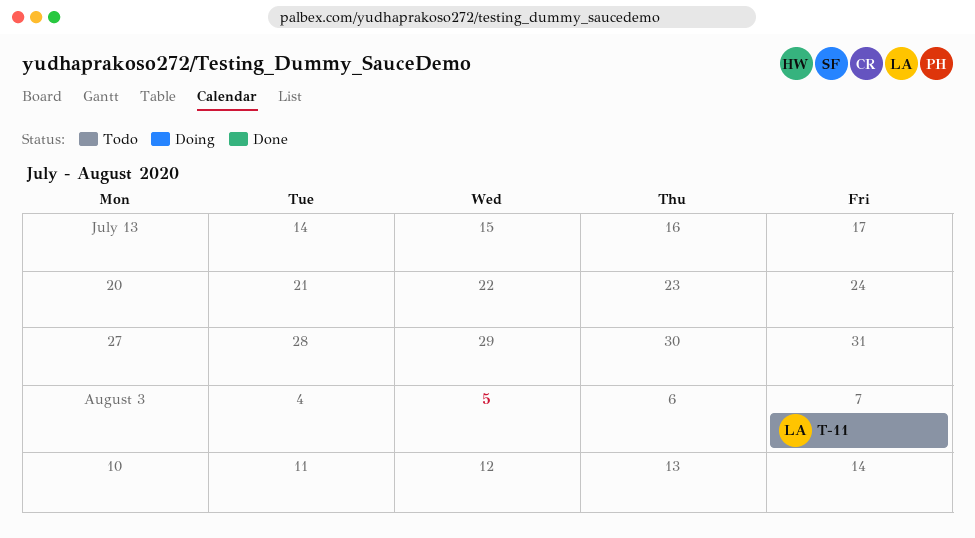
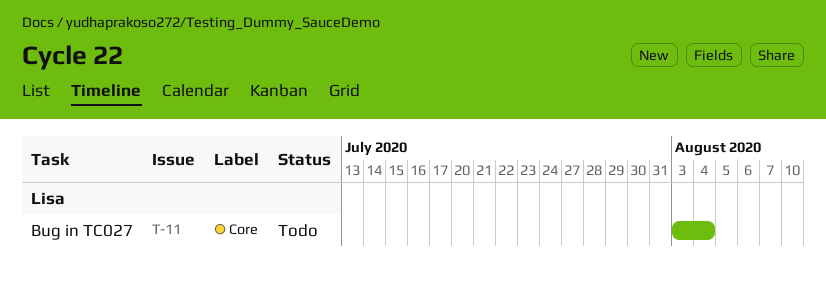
T-11, start: Aug 7 -> Aug 3
T-11, due: Aug 7 -> Aug 4

